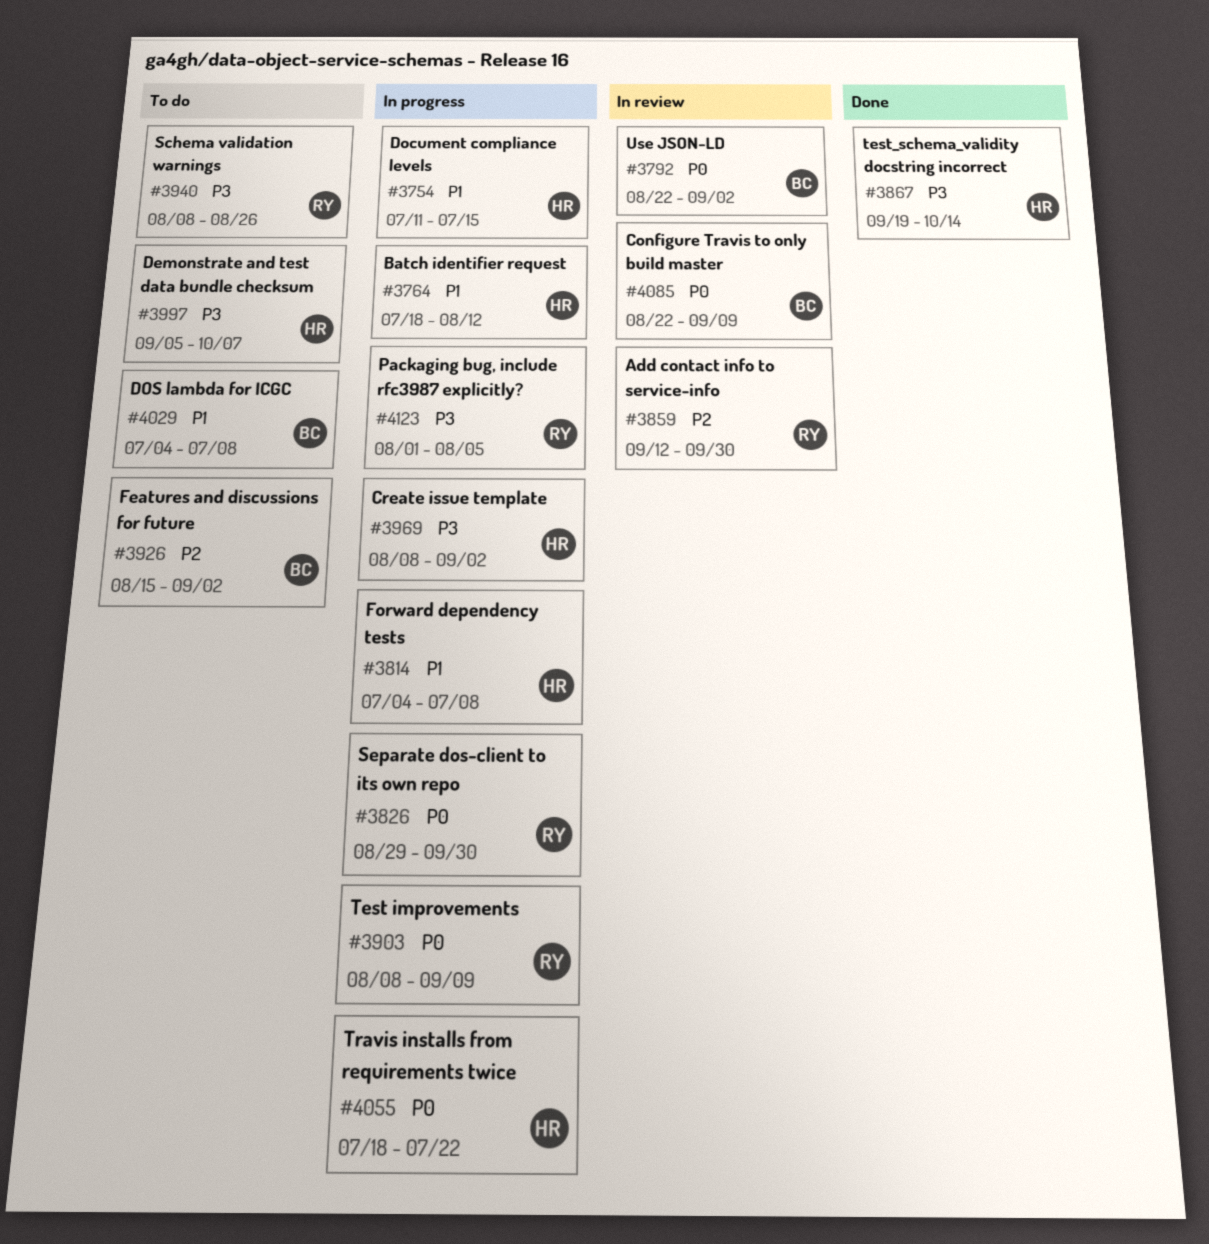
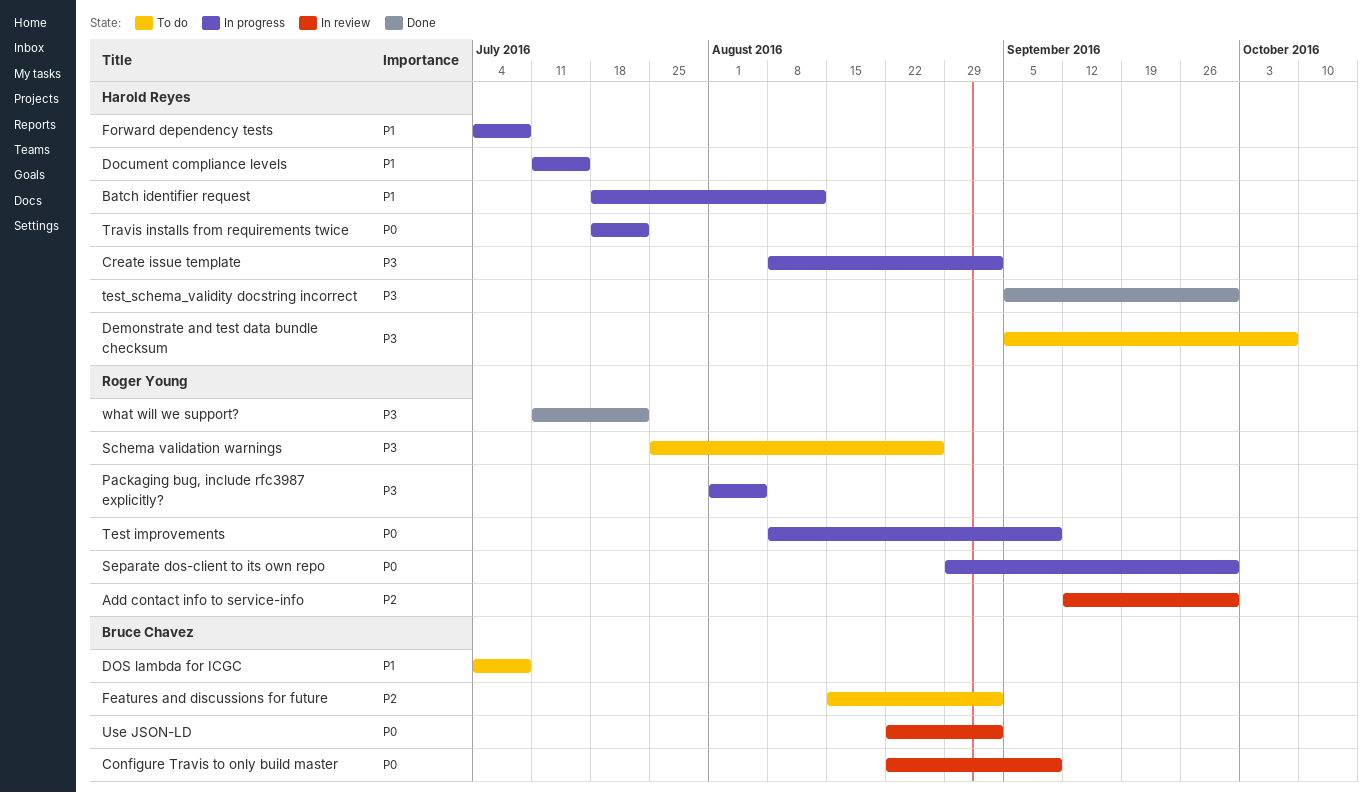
Schema validation warnings, start: Aug 8 -> Jul 25
test_schema_validity docstring incorrect, start: Sep 19 -> Sep 5
test_schema_validity docstring incorrect, due: Oct 14 -> Sep 30
what will we support?: none -> present

